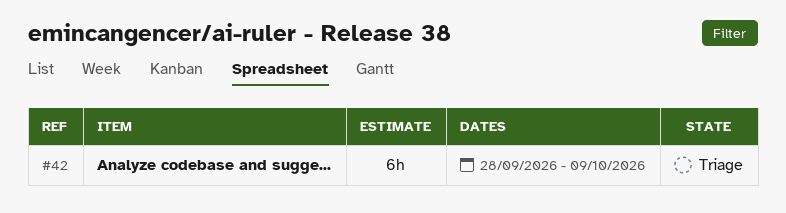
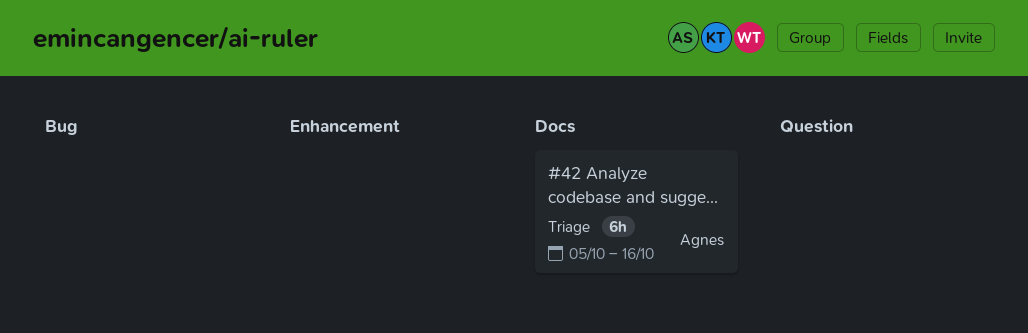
#42, start: Sep 28 -> Oct 5
#42, due: Oct 9 -> Oct 16

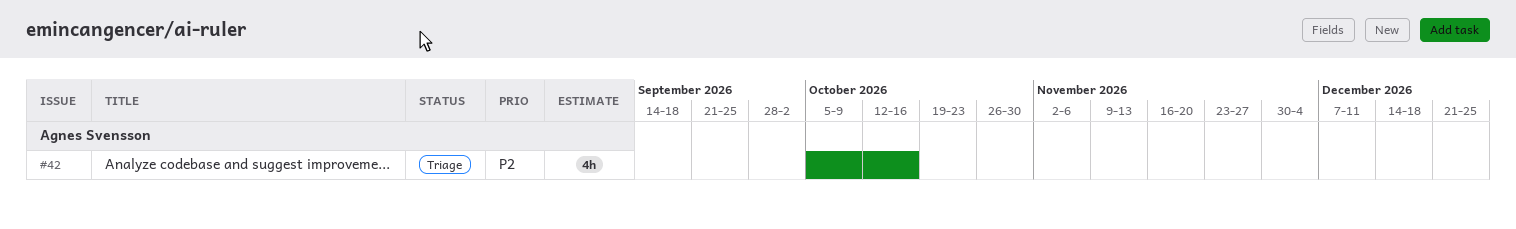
#42, estimate: 6h -> 4h

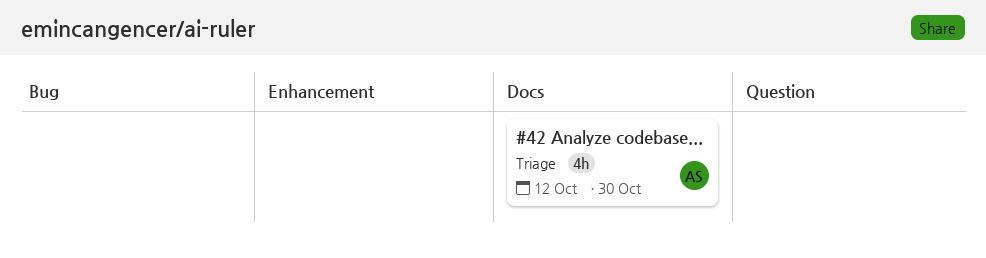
#42, start: Oct 5 -> Oct 12
#42, due: Oct 16 -> Oct 30

